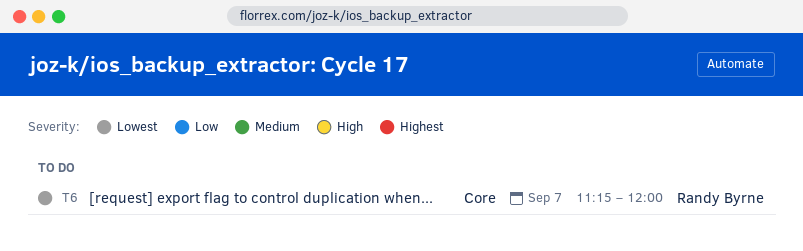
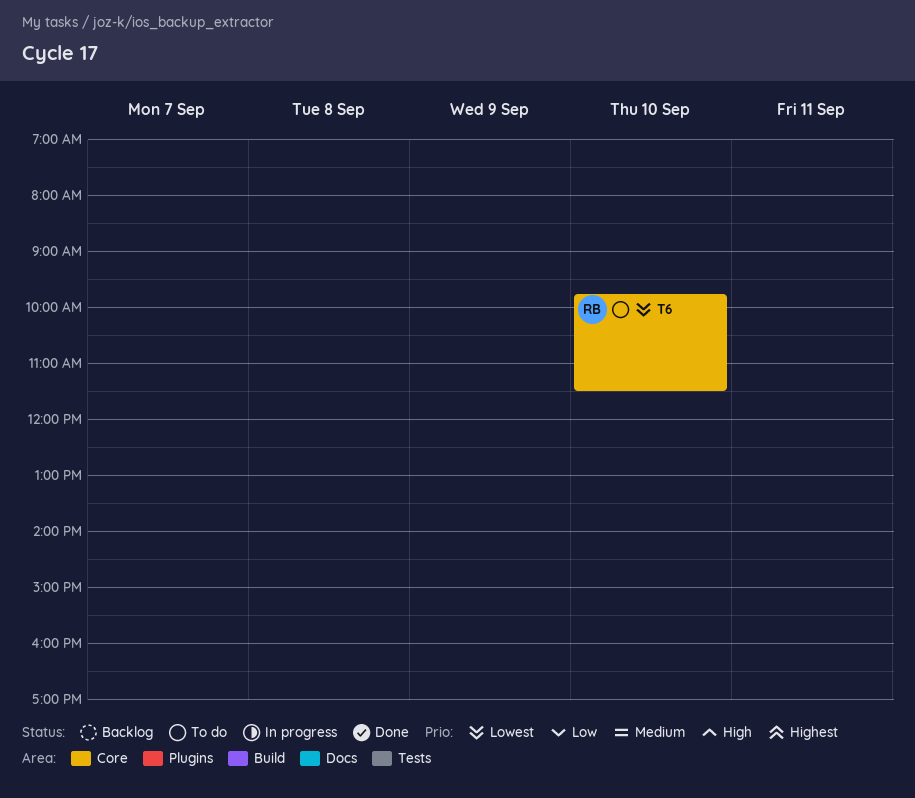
T6, day: Sep 7 -> Sep 10
T6, begins: 11:15 -> 09:45
T6, ends: 12:00 -> 11:30

